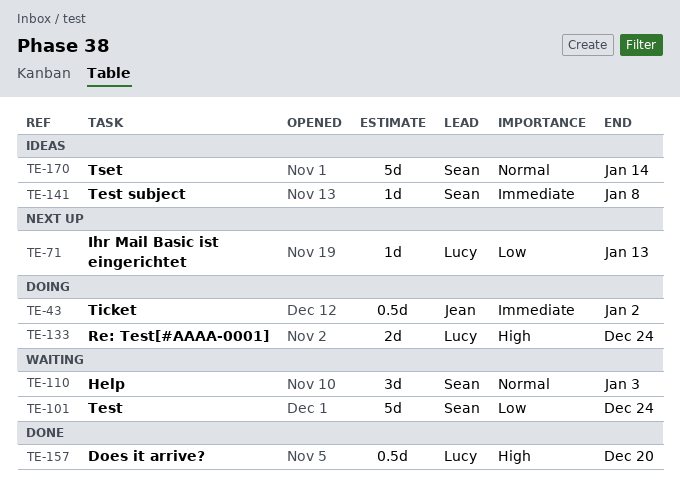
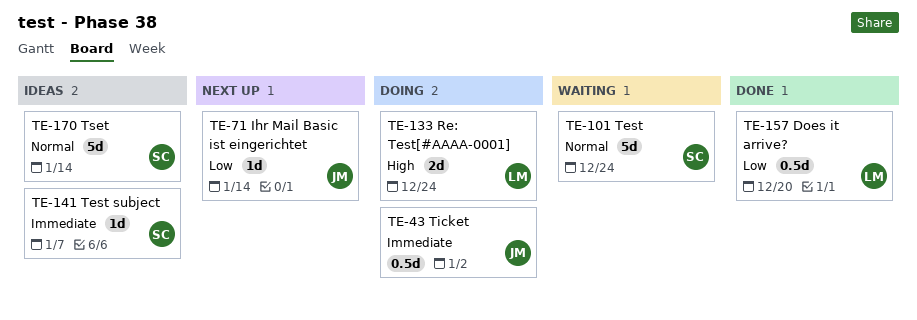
TE-71, owner: Lucy -> Jean
TE-71, due: Jan 13 -> Jan 14
TE-101, priority: Low -> Normal
TE-110: present -> none
TE-141, due: Jan 8 -> Jan 7
TE-157, priority: High -> Low

